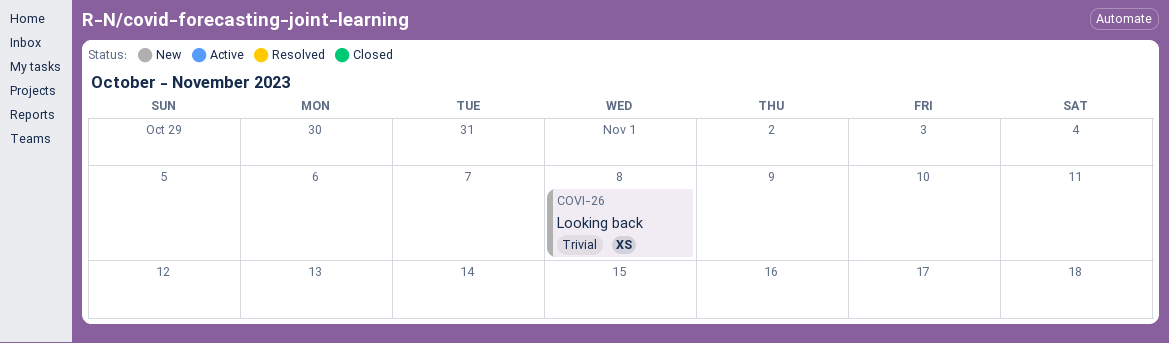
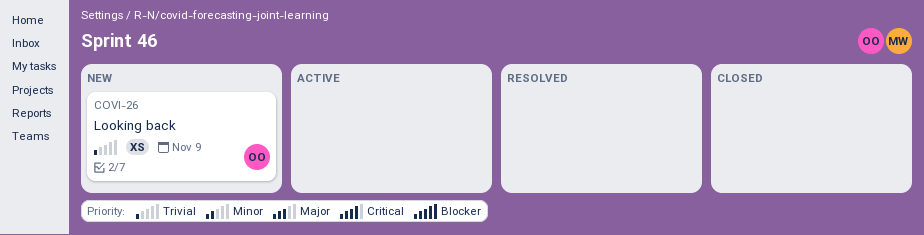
COVI-26, due: Nov 8 -> Nov 9

